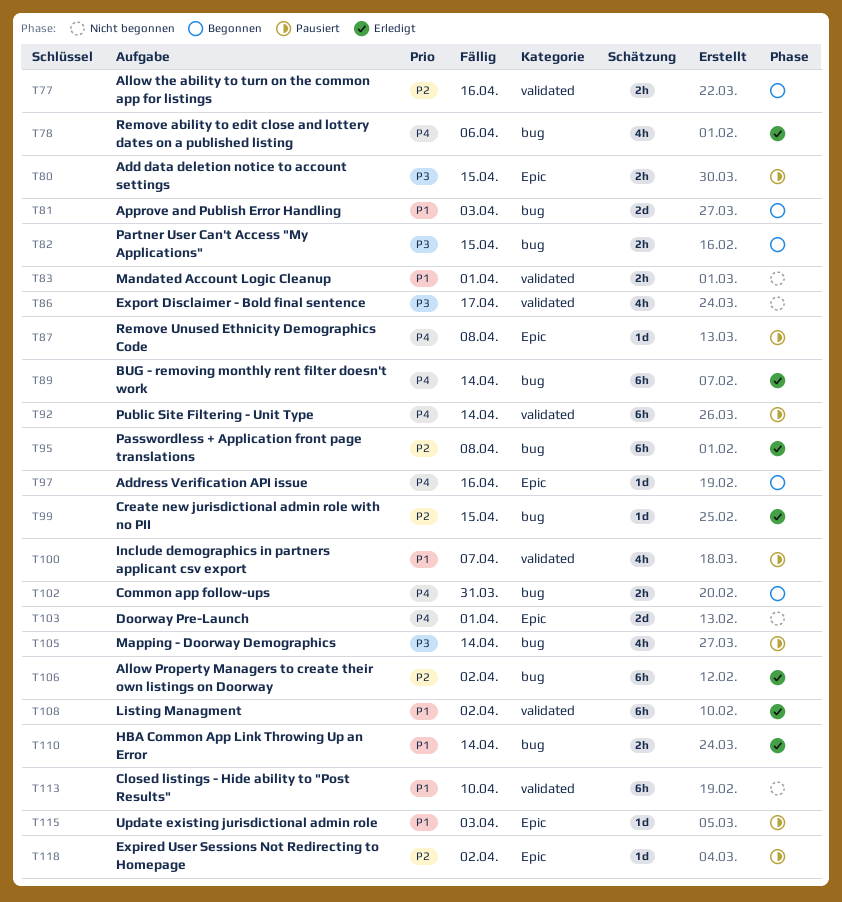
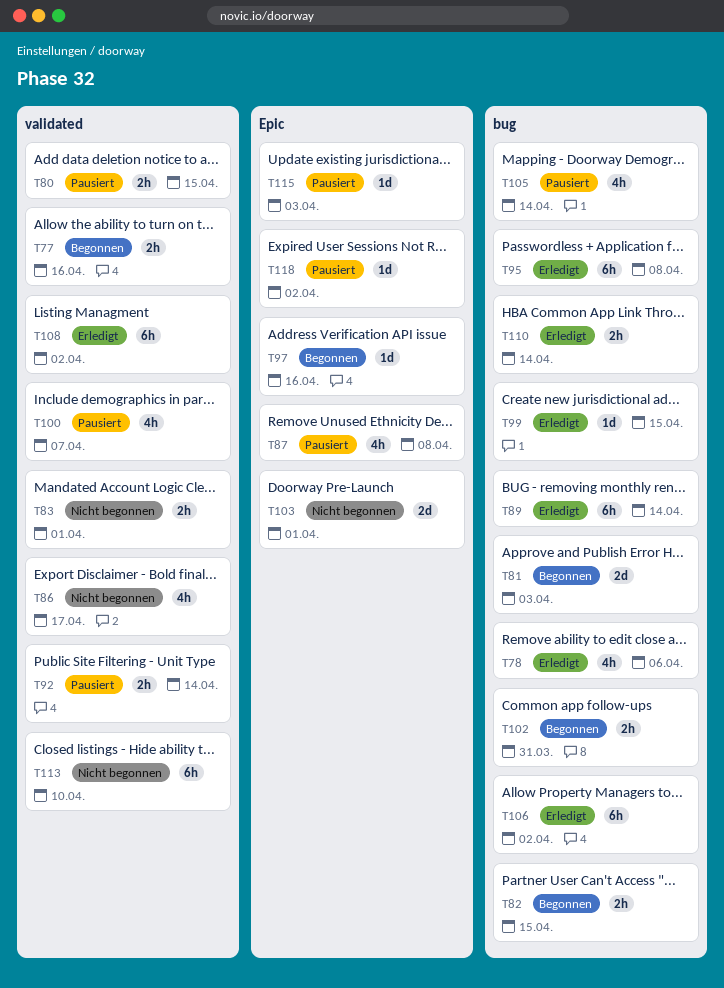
T80, label: Epic -> validated
T87, estimate: 1d -> 4h
T92, estimate: 6h -> 2h

